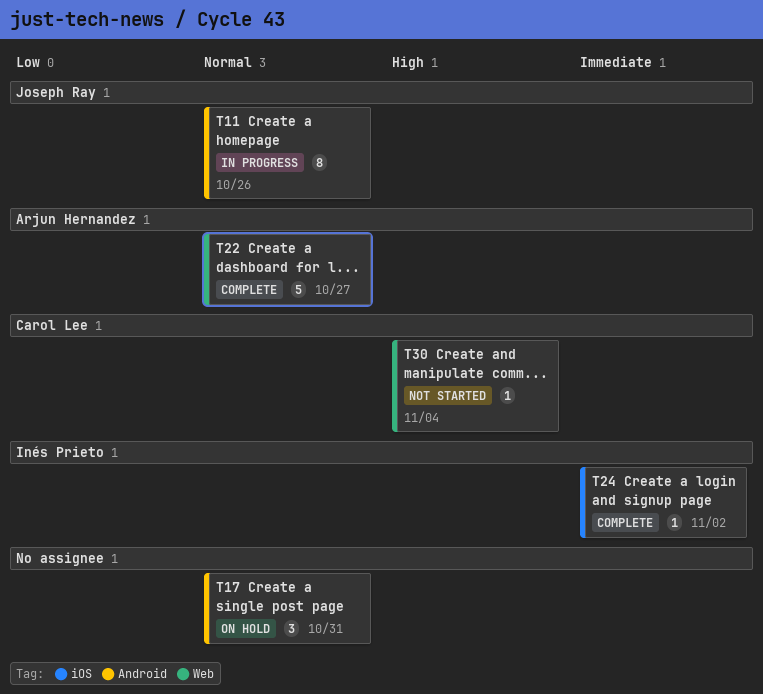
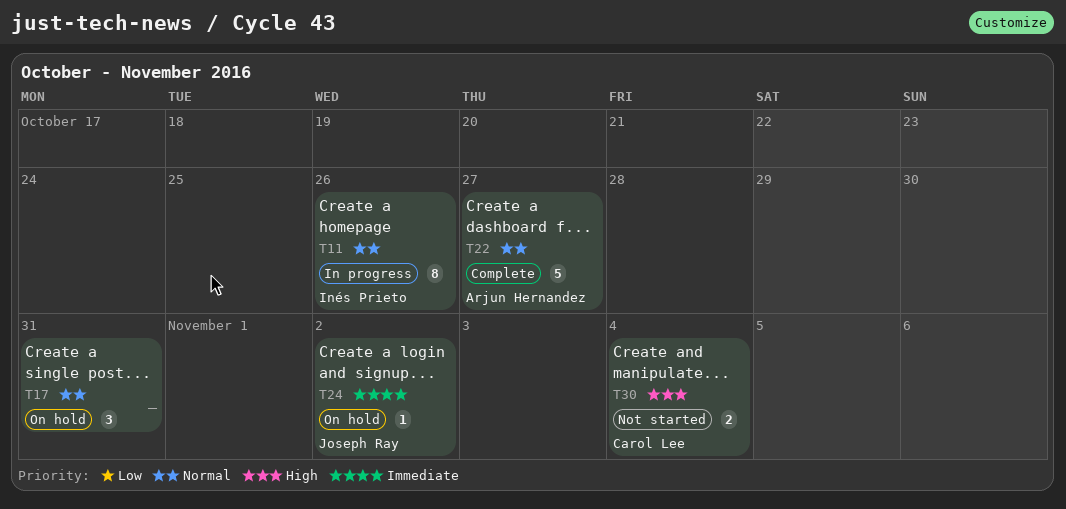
T11, owner: Joseph Ray -> Inés Prieto
T24, status: Complete -> On hold
T24, owner: Inés Prieto -> Joseph Ray
T30, estimate: 1 -> 2

